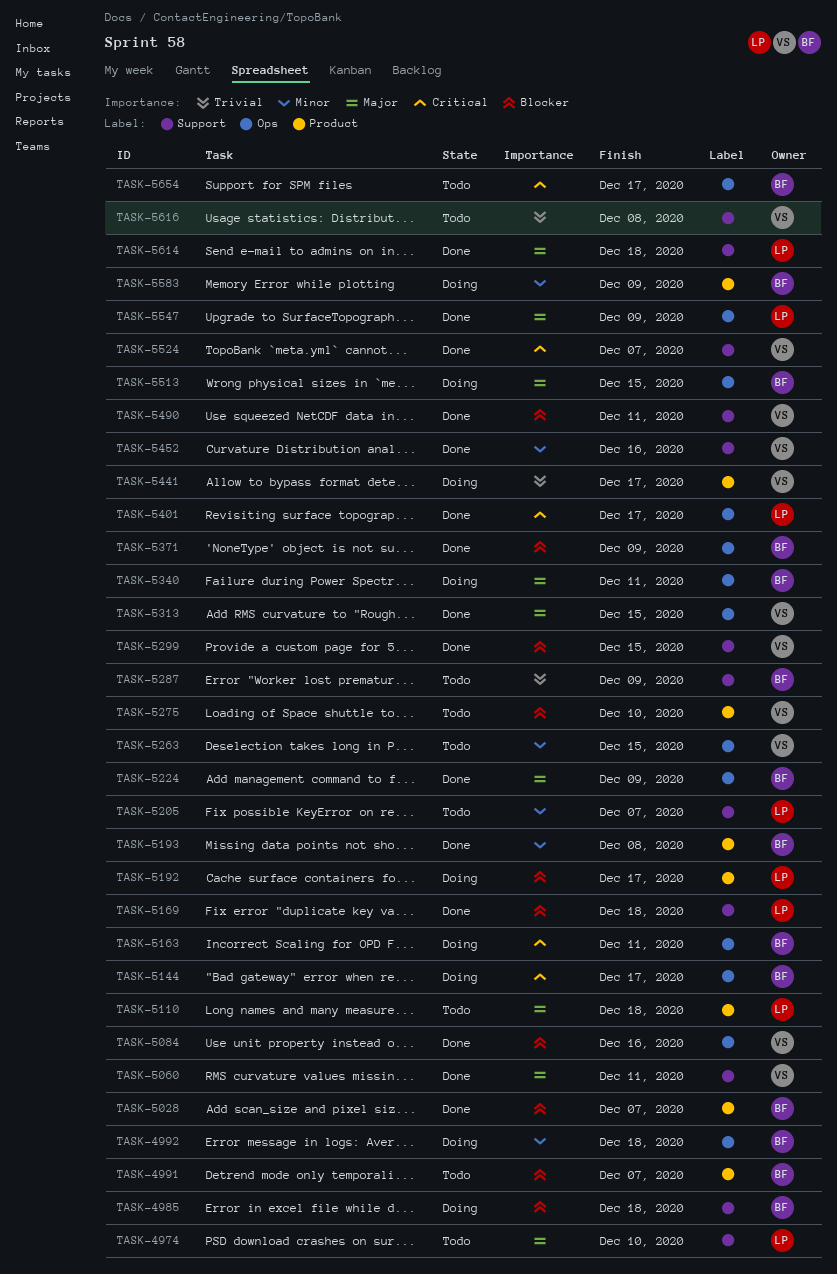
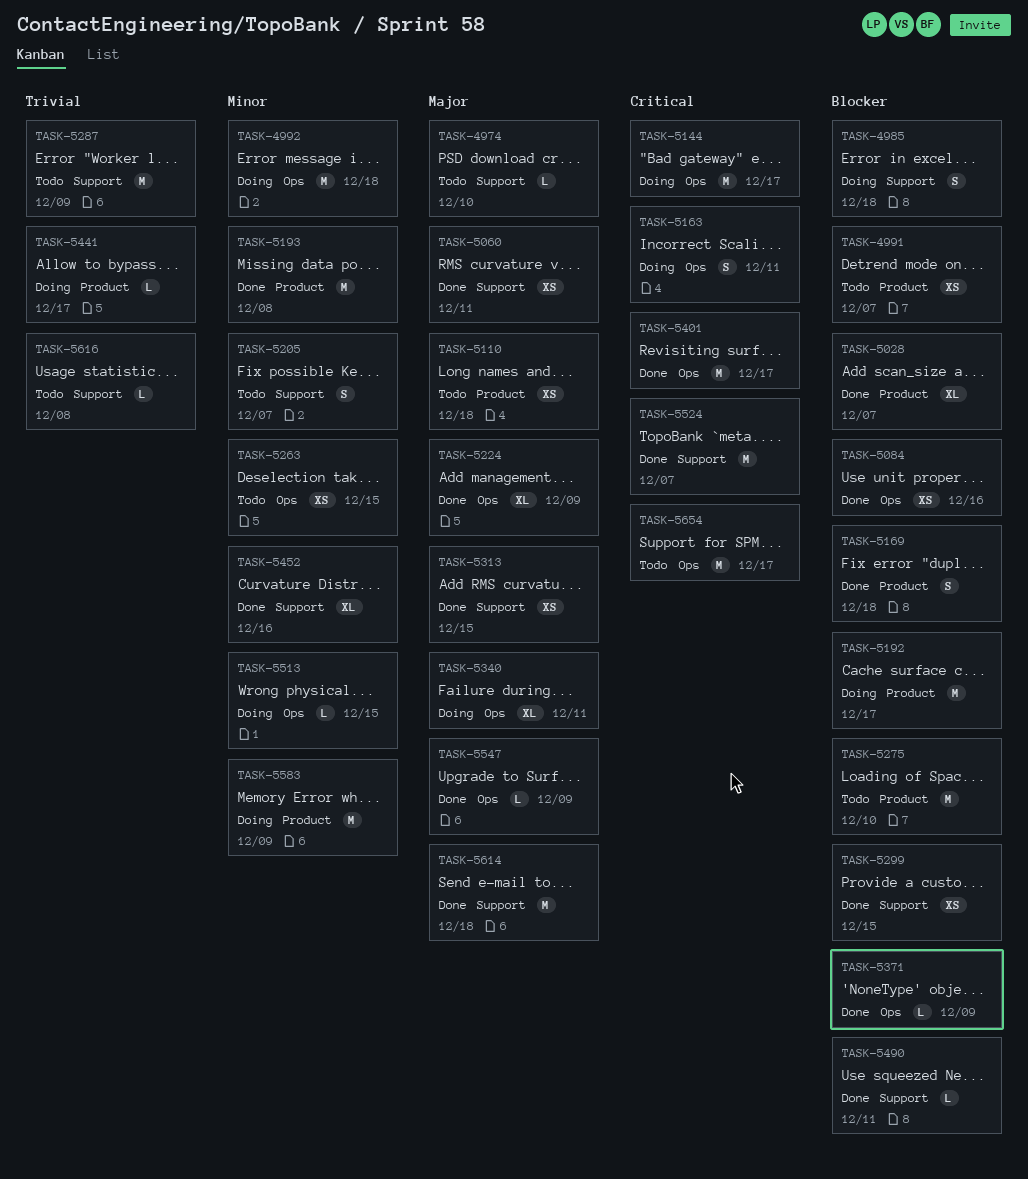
TASK-5169, label: Support -> Product
TASK-5313, label: Ops -> Support
TASK-5513, priority: Major -> Minor

